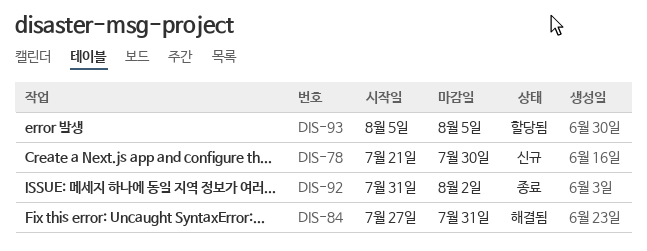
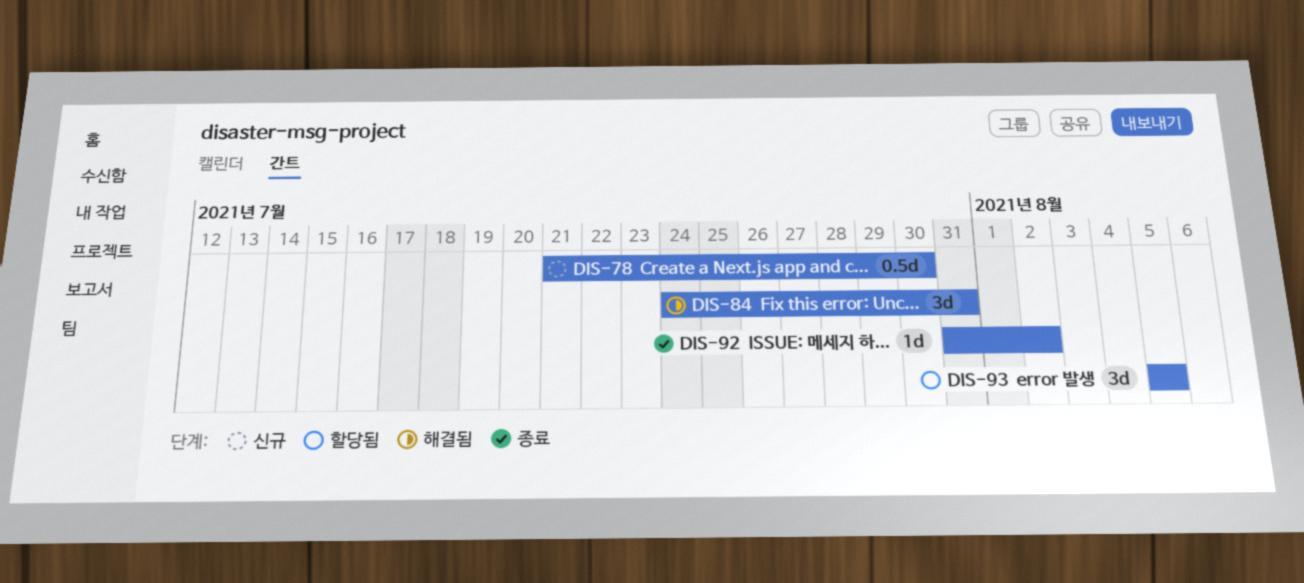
DIS-84, start: Jul 27 -> Jul 24

